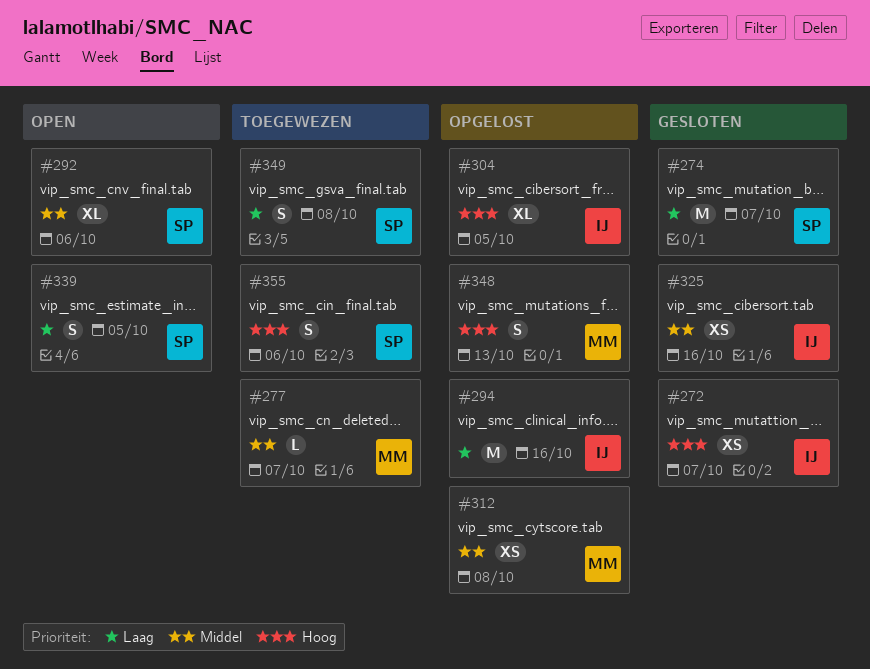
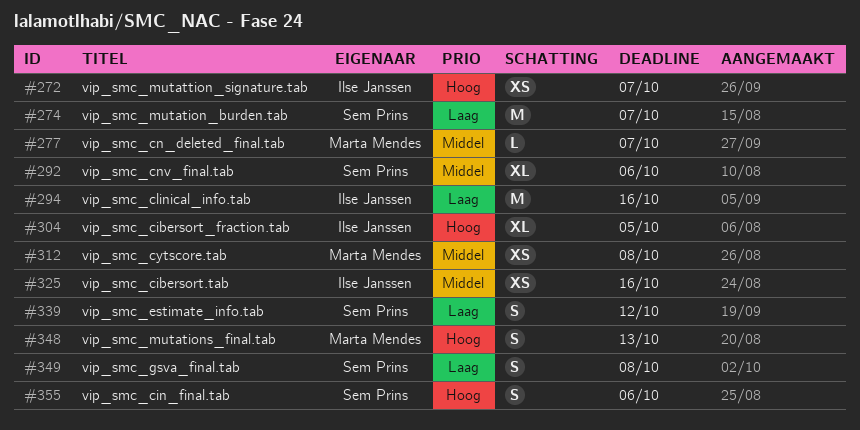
#339, due: Oct 5 -> Oct 12

